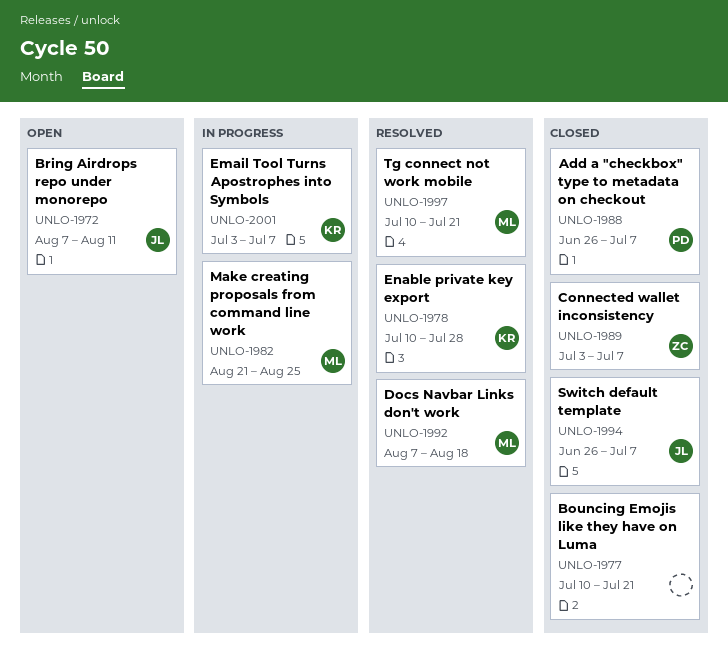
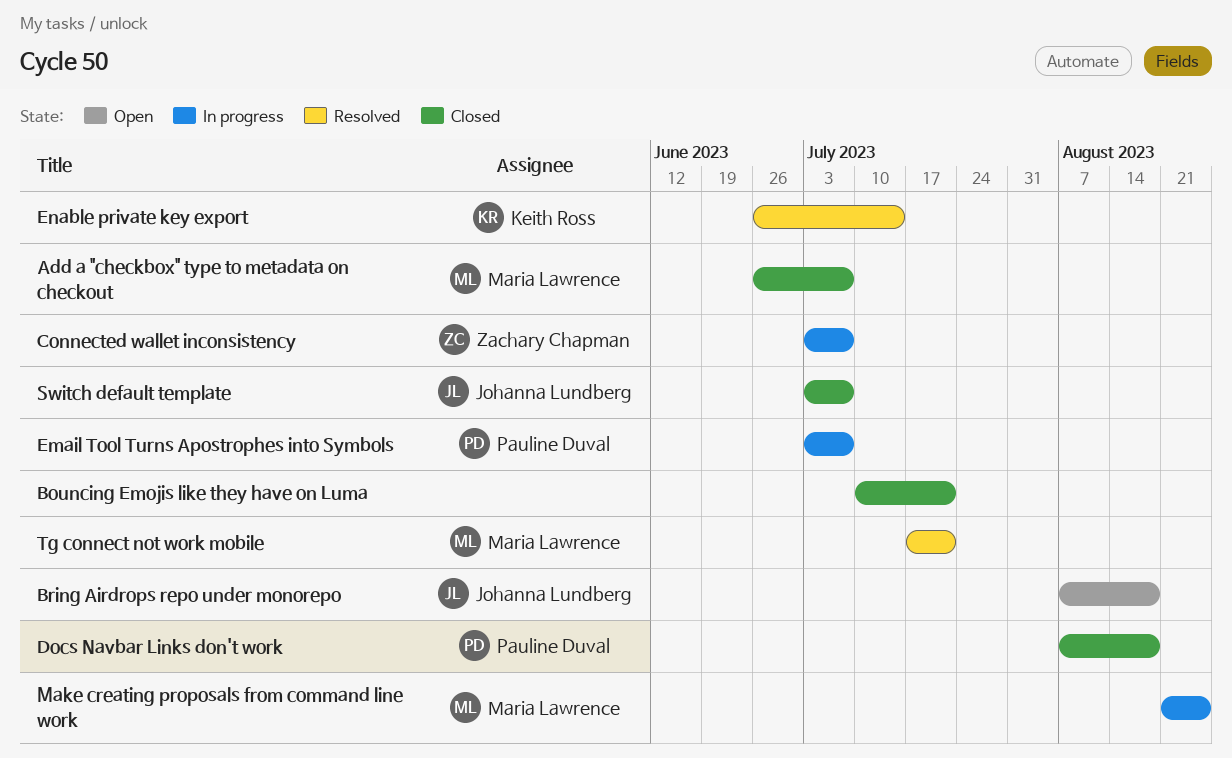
Add a "checkbox" type to metadata on checkout, owner: Pauline Duval -> Maria Lawrence
Bring Airdrops repo under monorepo, due: Aug 11 -> Aug 18
Connected wallet inconsistency, status: Closed -> In progress
Docs Navbar Links don't work, status: Resolved -> Closed
Docs Navbar Links don't work, owner: Maria Lawrence -> Pauline Duval
Email Tool Turns Apostrophes into Symbols, owner: Keith Ross -> Pauline Duval
Enable private key export, start: Jul 10 -> Jun 26
Enable private key export, due: Jul 28 -> Jul 14
Switch default template, start: Jun 26 -> Jul 3
Tg connect not work mobile, start: Jul 10 -> Jul 17

